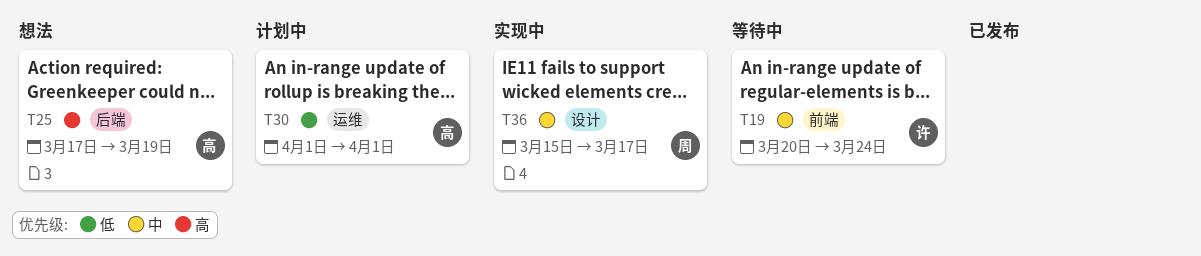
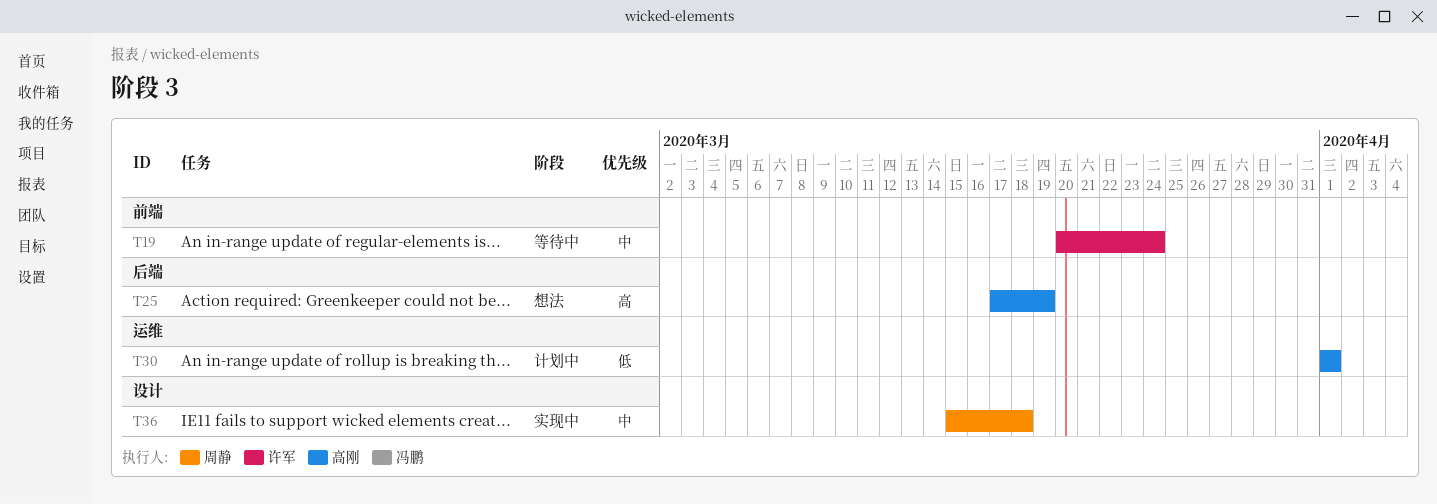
T36, due: Mar 17 -> Mar 18

